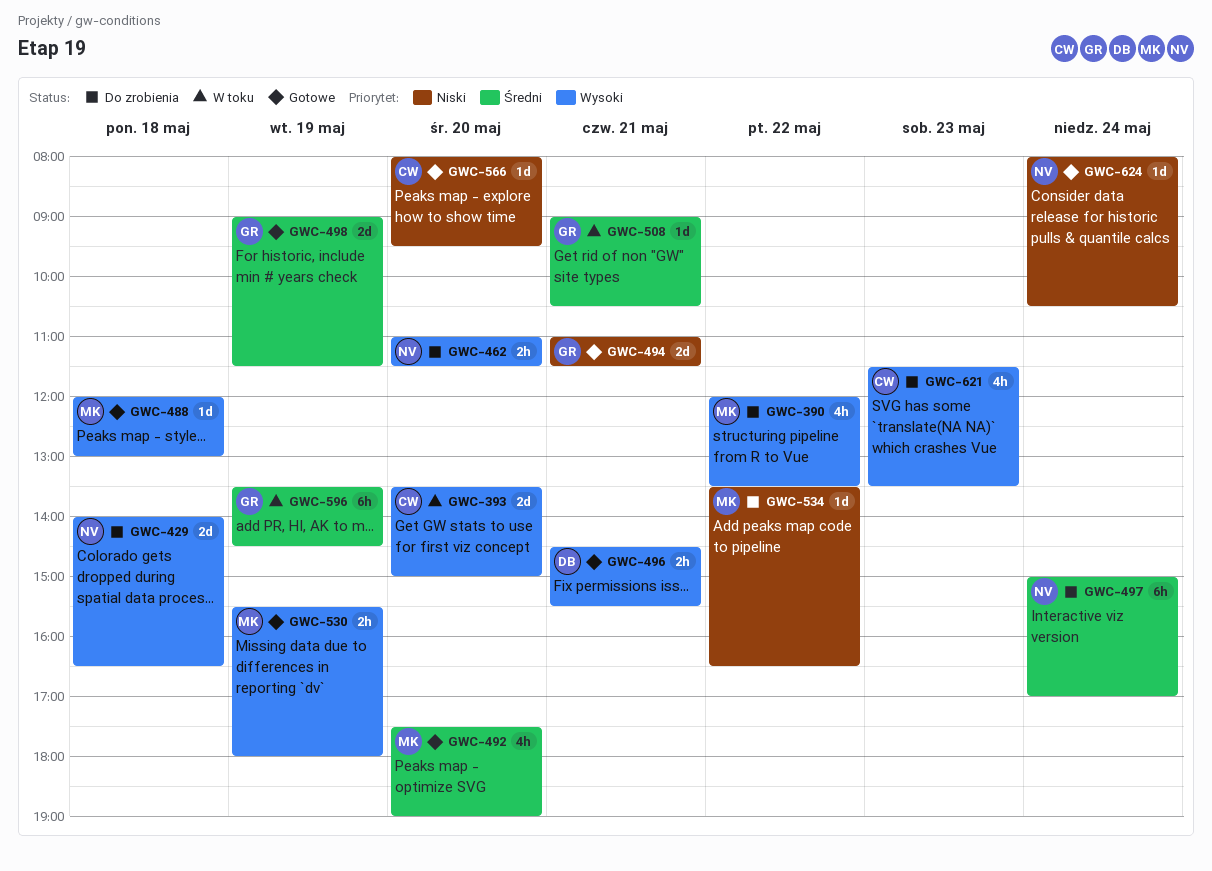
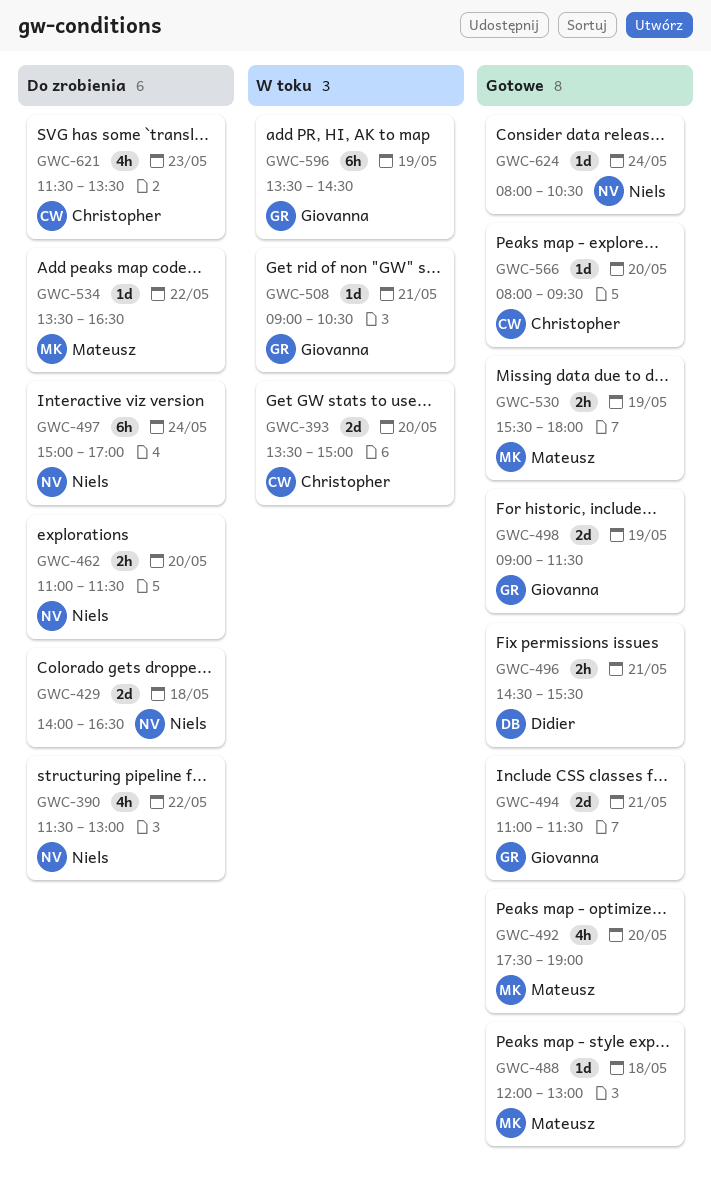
GWC-390, owner: Mateusz -> Niels
GWC-390, begins: 12:00 -> 11:30
GWC-390, ends: 13:30 -> 13:00

